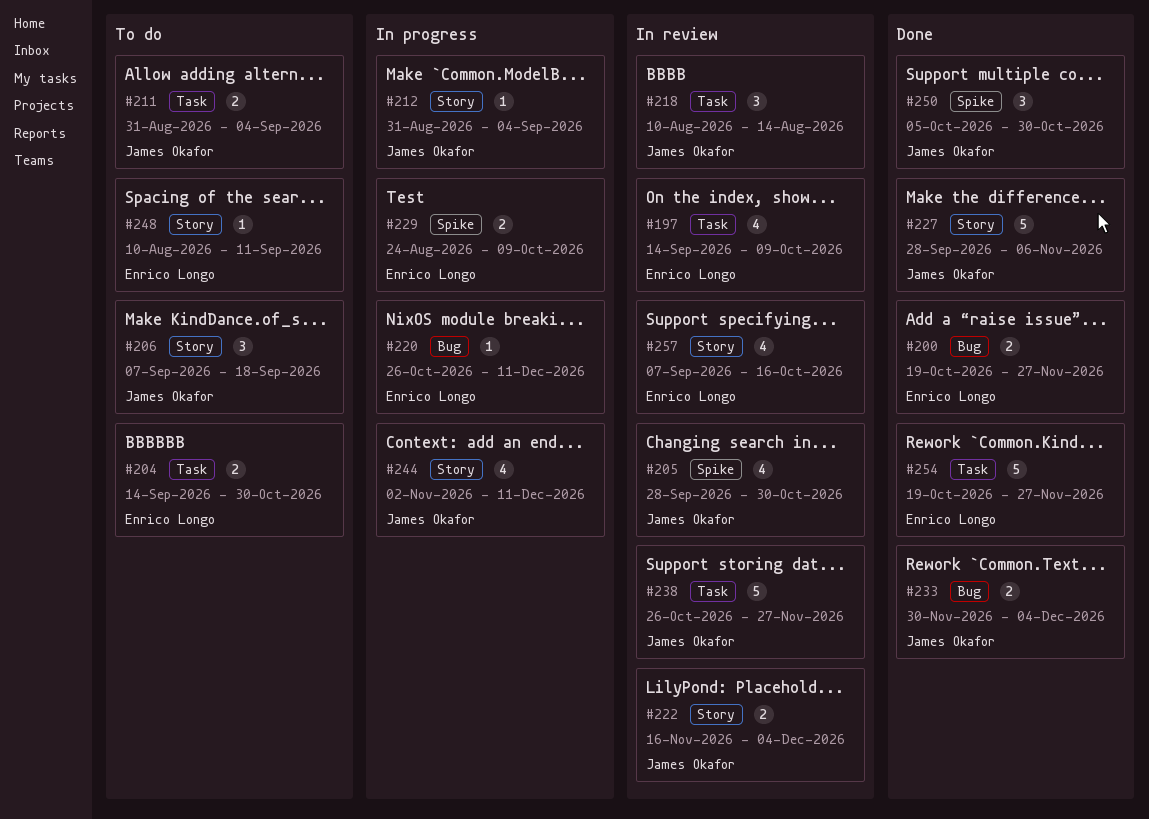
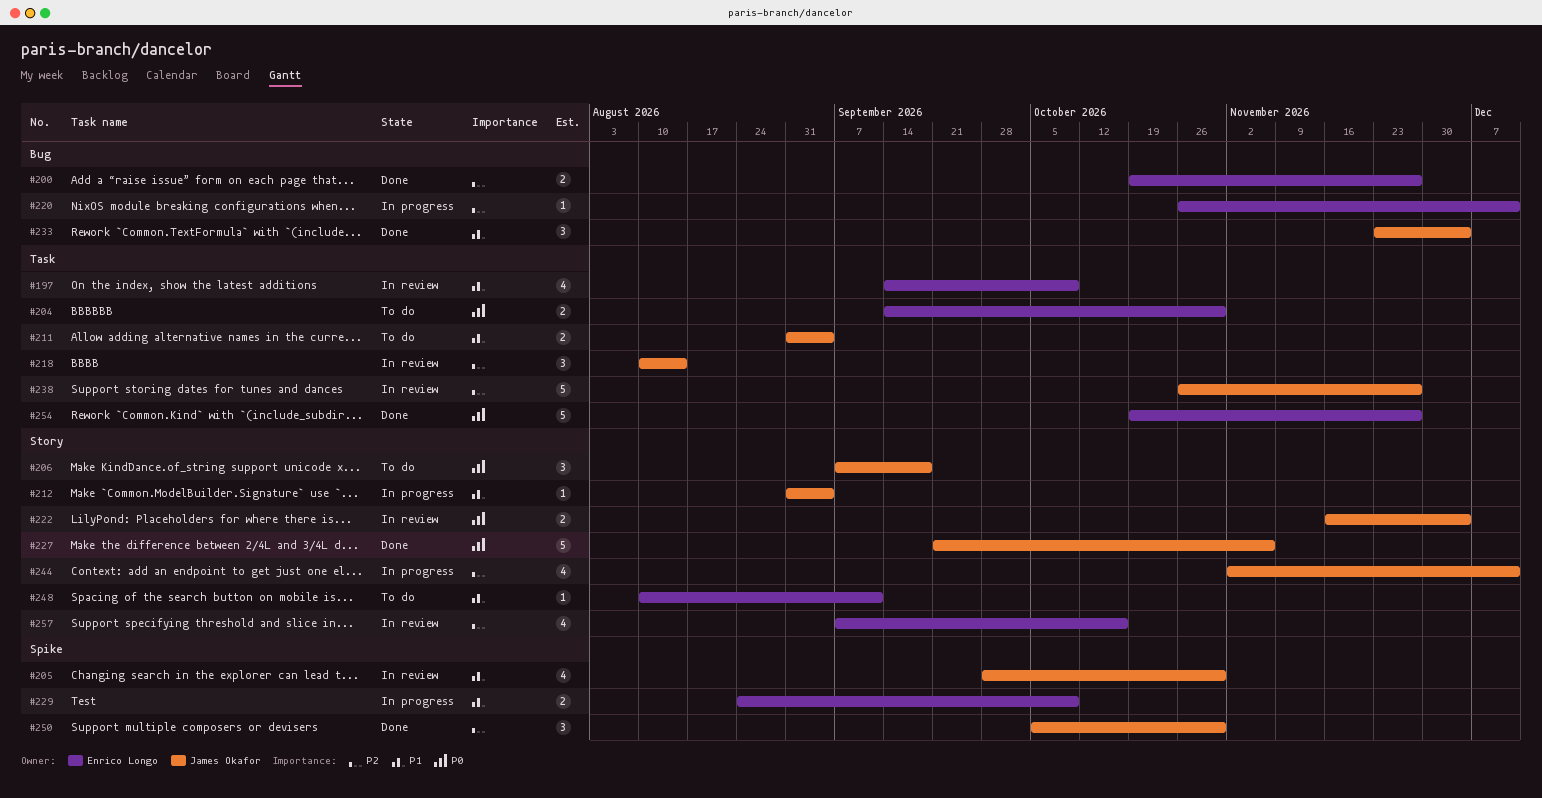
#227, start: Sep 28 -> Sep 21
#233, estimate: 2 -> 3
#233, start: Nov 30 -> Nov 23

